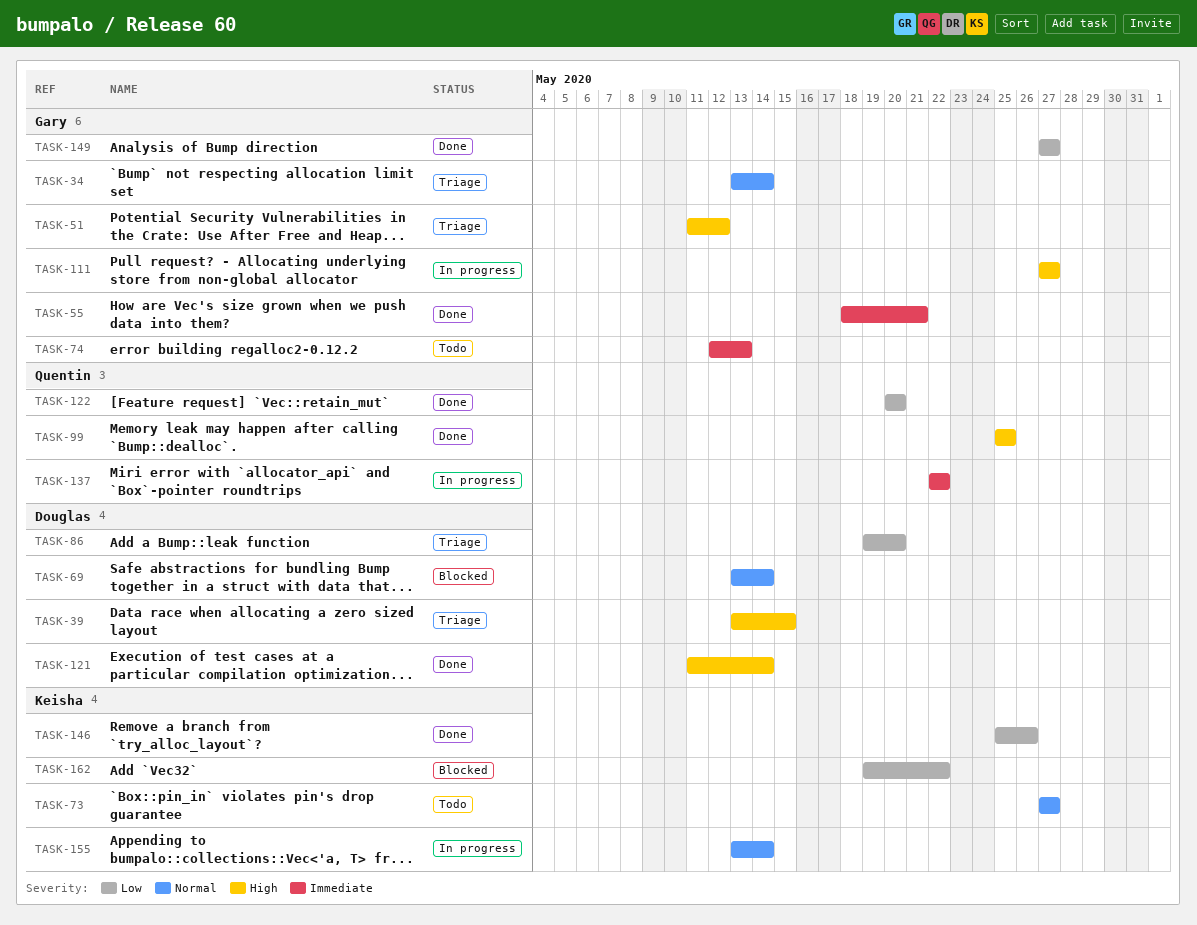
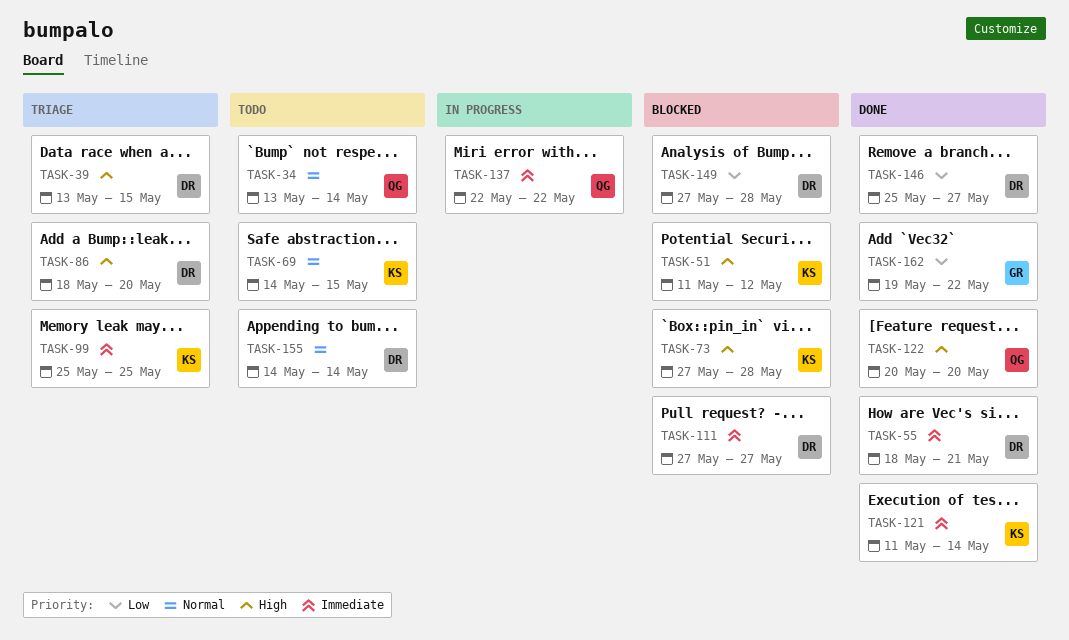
TASK-34, status: Triage -> Todo
TASK-34, owner: Gary -> Quentin
TASK-51, status: Triage -> Blocked
TASK-51, owner: Gary -> Keisha
TASK-55, owner: Gary -> Douglas
TASK-69, status: Blocked -> Todo
TASK-69, owner: Douglas -> Keisha
TASK-69, start: May 13 -> May 14
TASK-69, due: May 14 -> May 15
TASK-73, status: Todo -> Blocked
TASK-73, priority: Normal -> High
TASK-73, due: May 27 -> May 28
TASK-74: present -> none
TASK-86, priority: Low -> High
TASK-86, start: May 19 -> May 18
TASK-99, status: Done -> Triage
TASK-99, owner: Quentin -> Keisha
TASK-99, priority: High -> Immediate
TASK-111, status: In progress -> Blocked
TASK-111, owner: Gary -> Douglas
TASK-111, priority: High -> Immediate
TASK-121, owner: Douglas -> Keisha
TASK-121, priority: High -> Immediate
TASK-122, priority: Low -> High
TASK-146, owner: Keisha -> Douglas
TASK-146, due: May 26 -> May 27
TASK-149, status: Done -> Blocked
TASK-149, owner: Gary -> Douglas
TASK-149, due: May 27 -> May 28
TASK-155, status: In progress -> Todo
TASK-155, owner: Keisha -> Douglas
TASK-155, start: May 13 -> May 14
TASK-162, status: Blocked -> Done
TASK-162, owner: Keisha -> Gary

